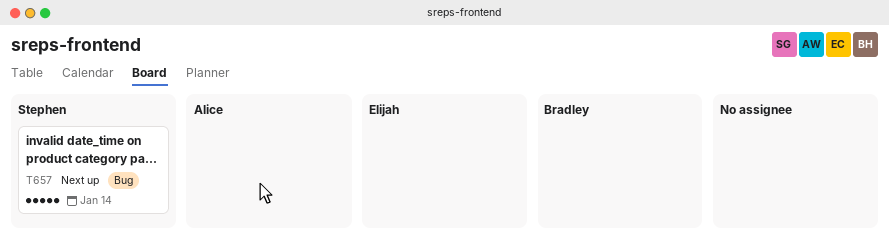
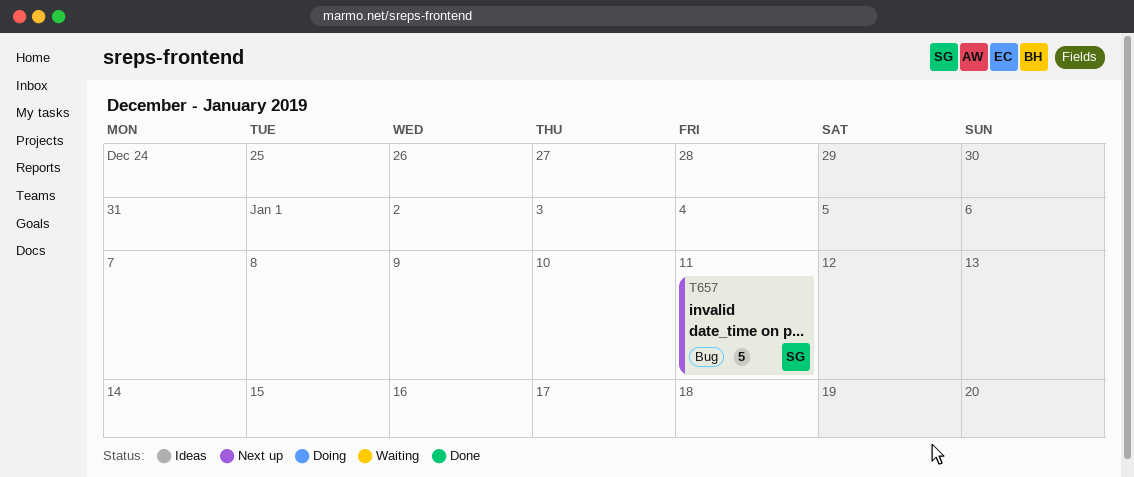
T657, due: Jan 14 -> Jan 11

